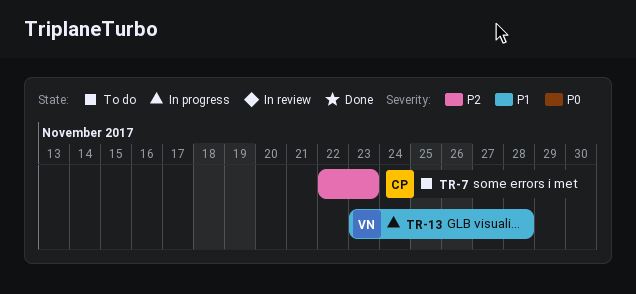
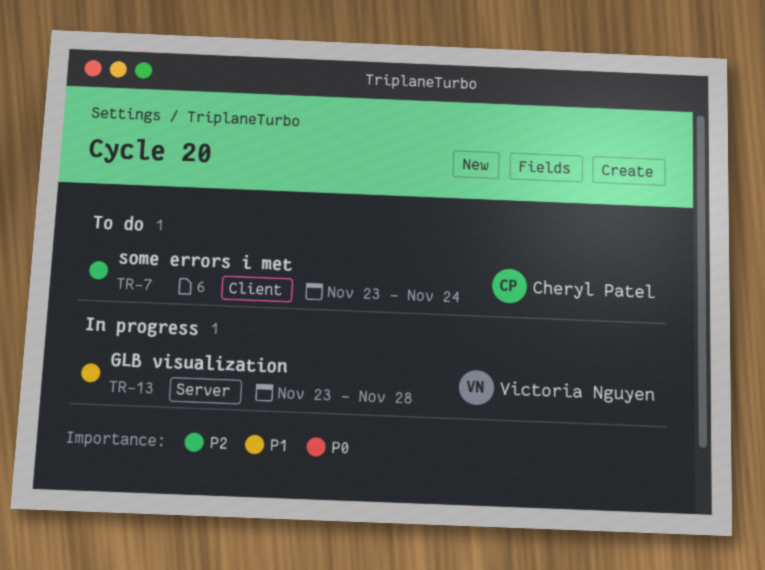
TR-7, start: Nov 22 -> Nov 23
TR-7, due: Nov 23 -> Nov 24

